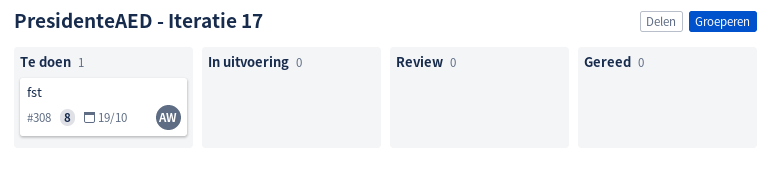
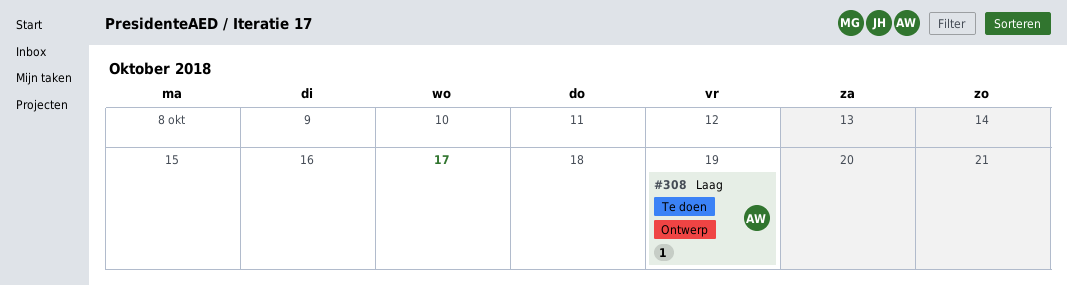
#308, estimate: 8 -> 1

